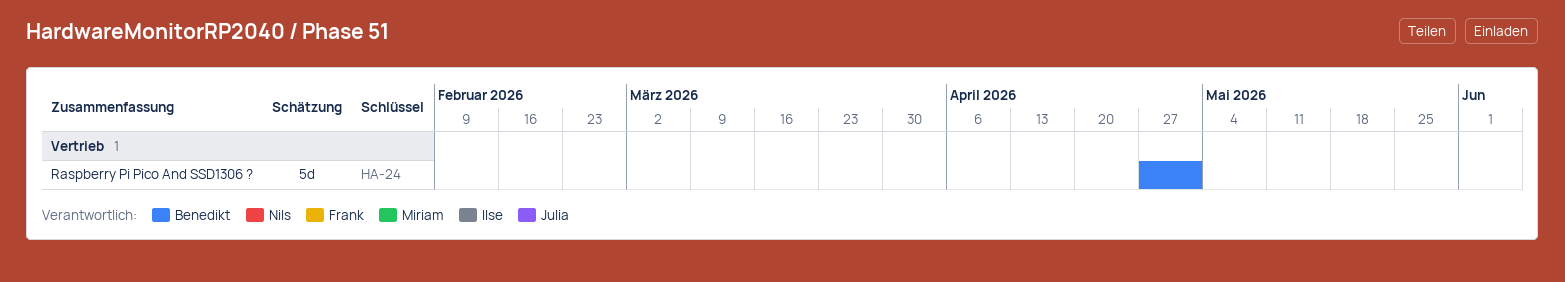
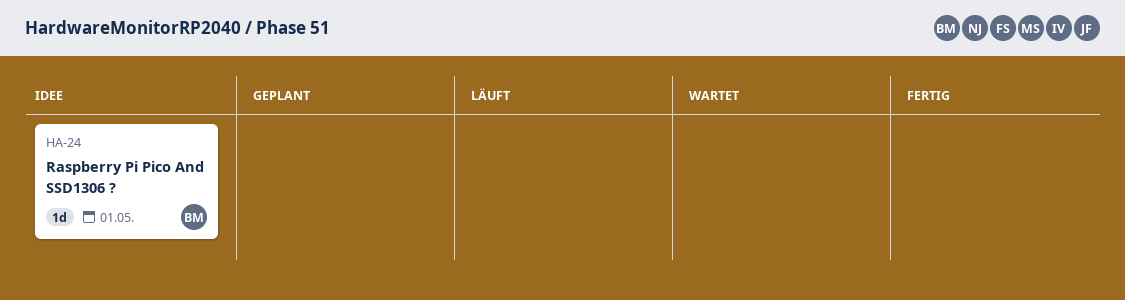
HA-24, estimate: 5d -> 1d

